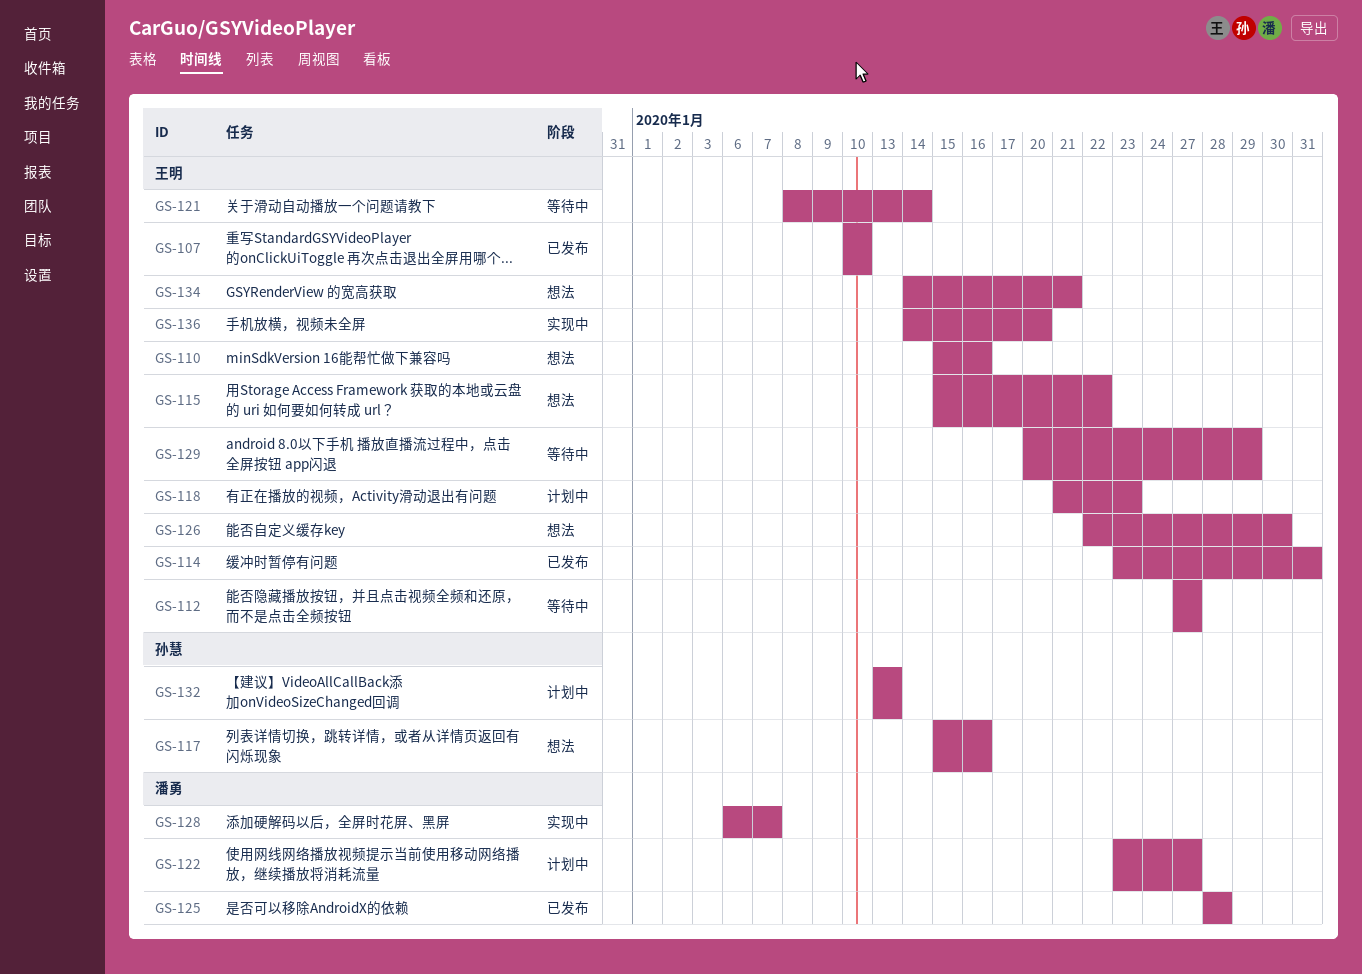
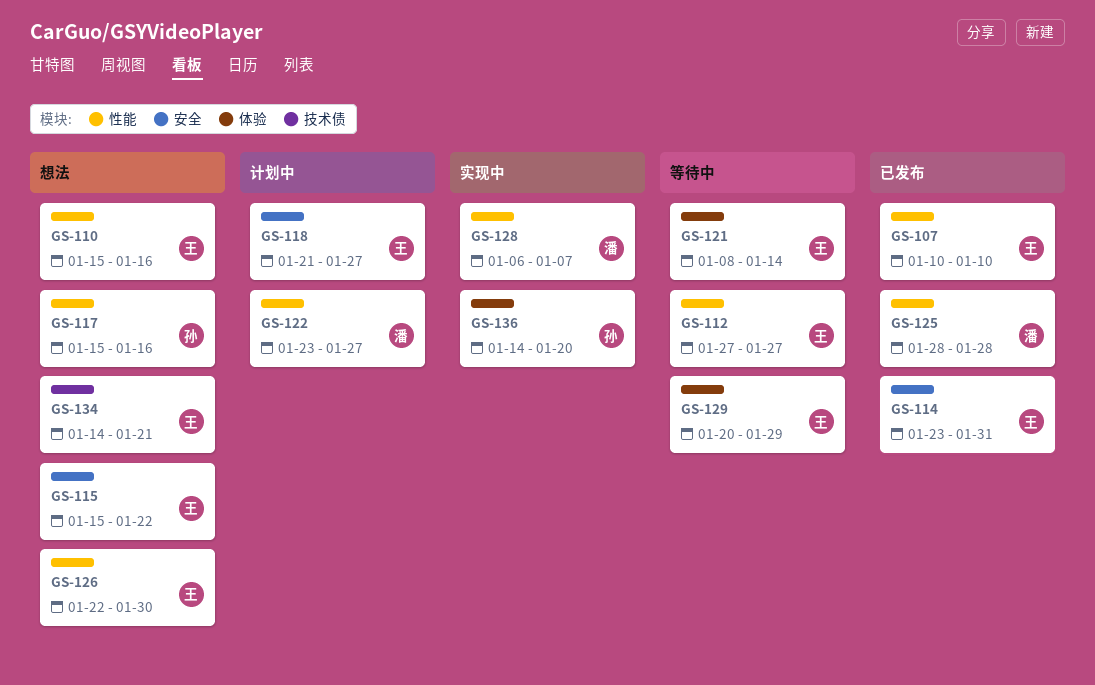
GS-118, due: Jan 23 -> Jan 27
GS-132: present -> none
GS-136, owner: 王明 -> 孙慧

